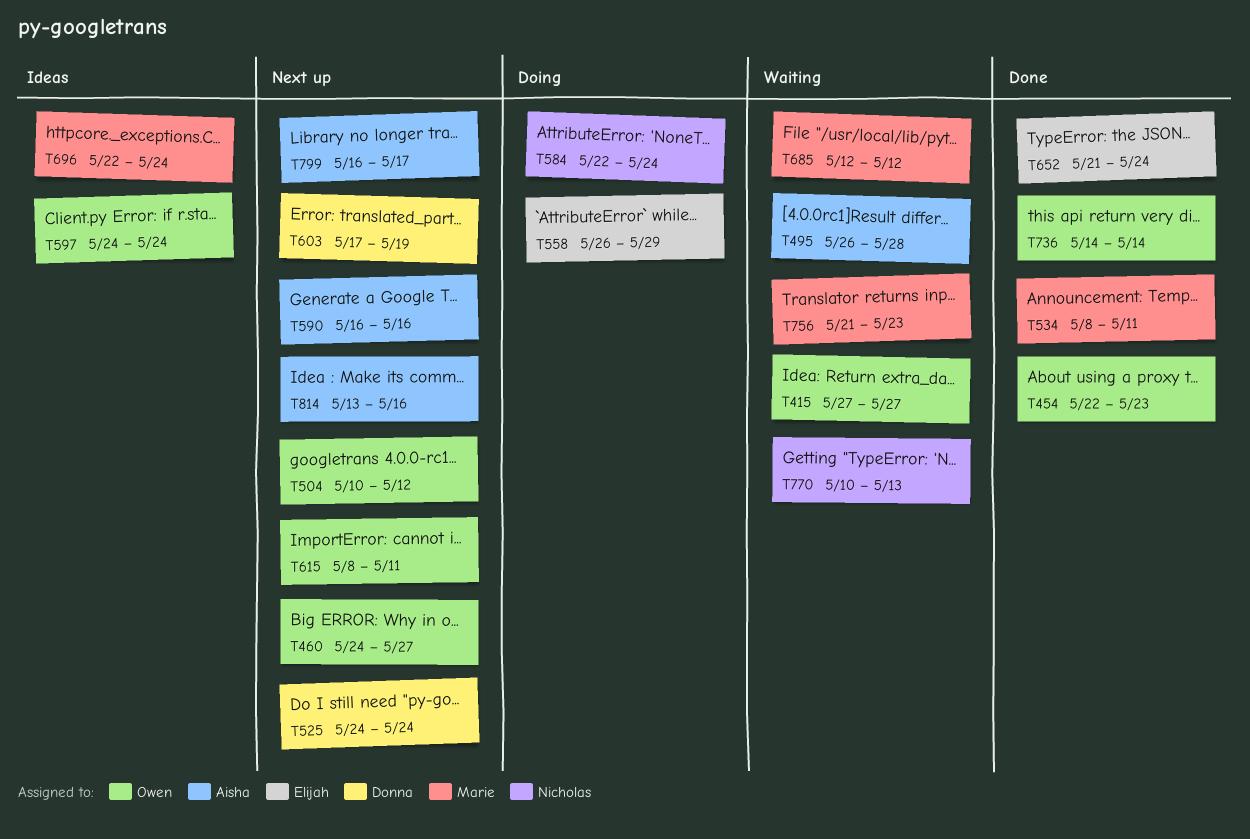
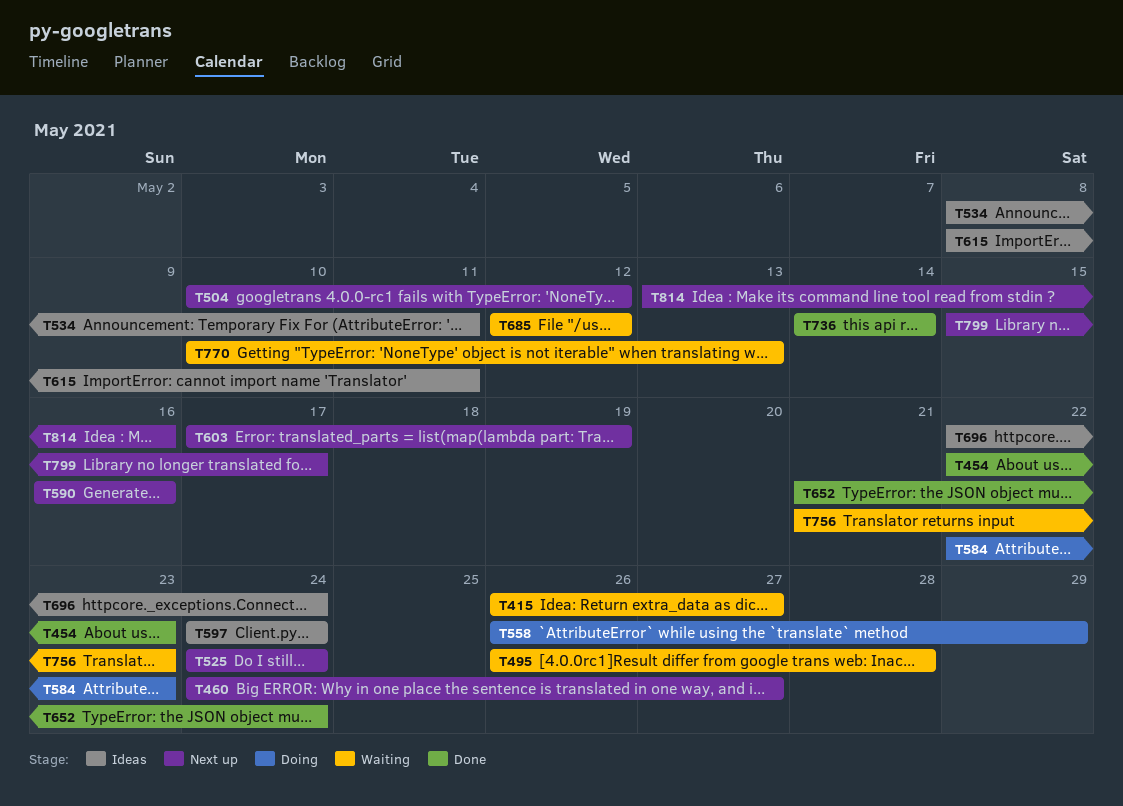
T415, start: May 27 -> May 26
T534, status: Done -> Ideas
T584, due: May 24 -> May 23
T615, status: Next up -> Ideas
T799, start: May 16 -> May 15

